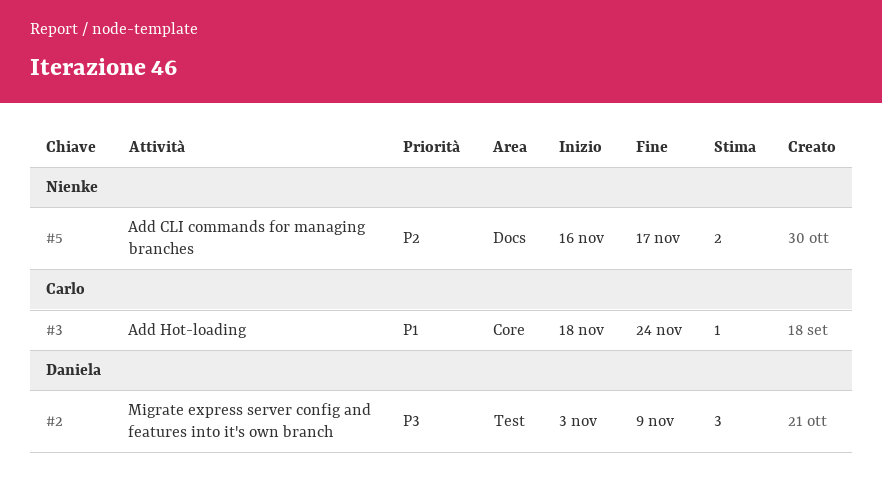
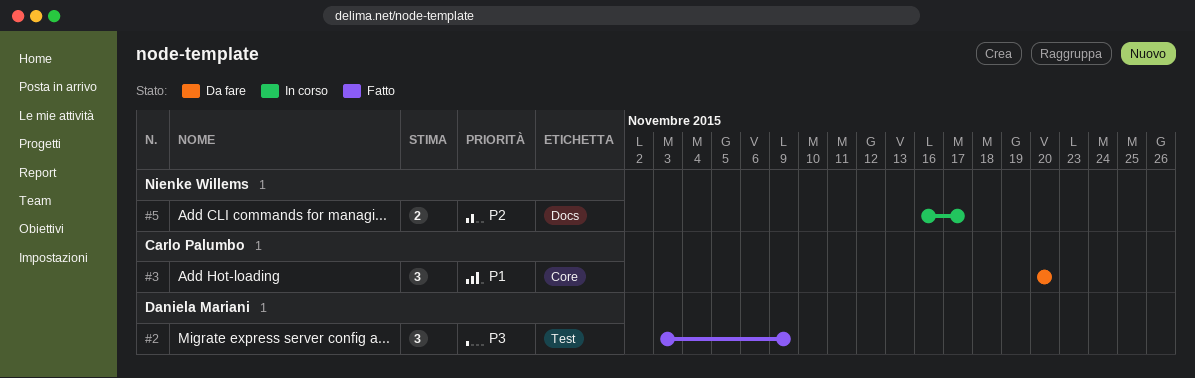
#3, estimate: 1 -> 3
#3, start: Nov 18 -> Nov 20
#3, due: Nov 24 -> Nov 20

